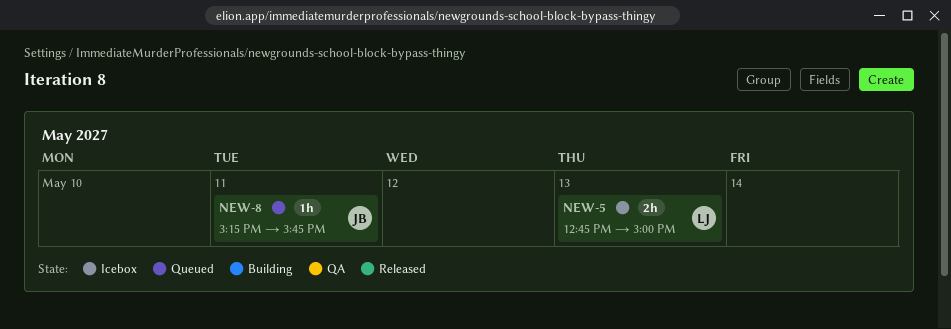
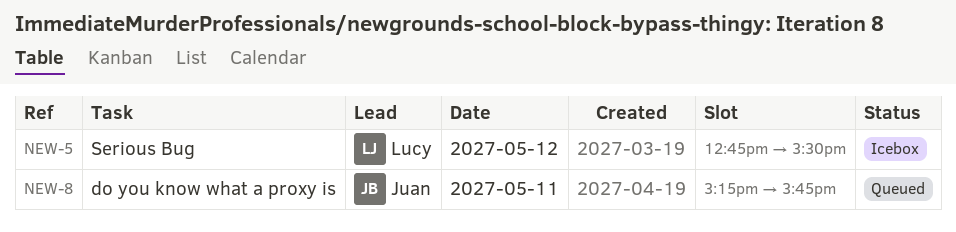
NEW-5, day: May 13 -> May 12
NEW-5, ends: 15:00 -> 15:30

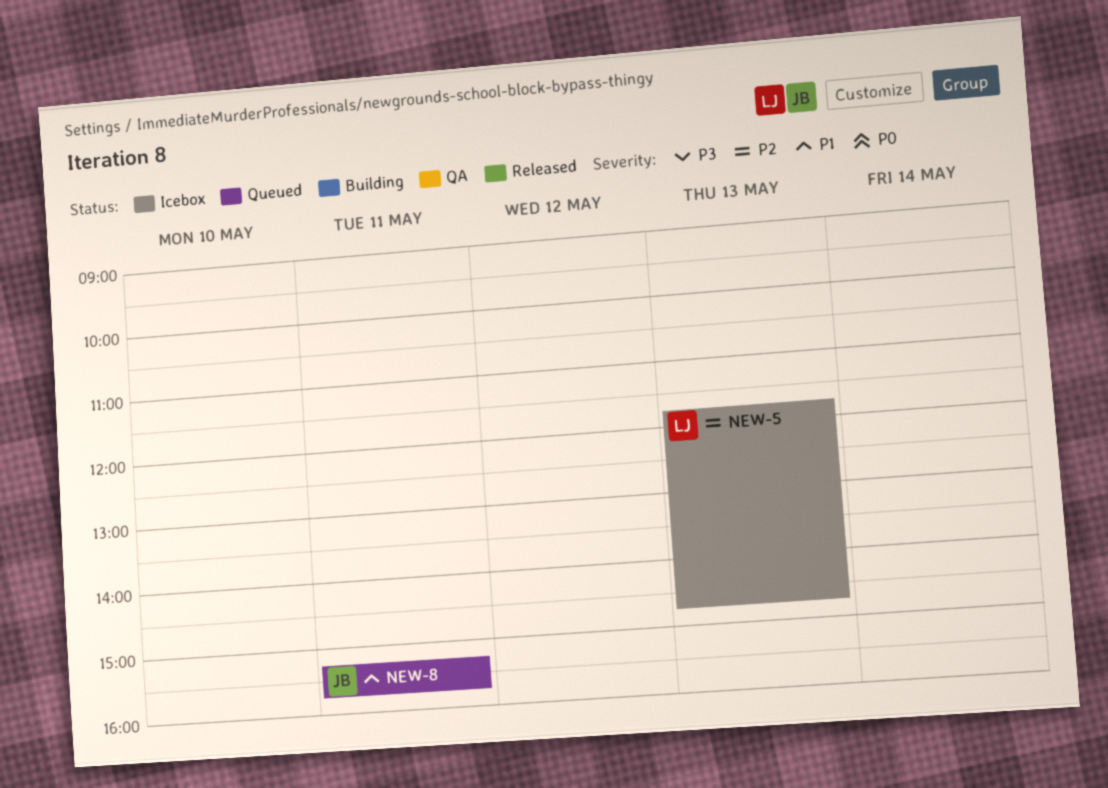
NEW-5, day: May 12 -> May 13
NEW-5, begins: 12:45 -> 11:45
NEW-5, ends: 15:30 -> 14:45

